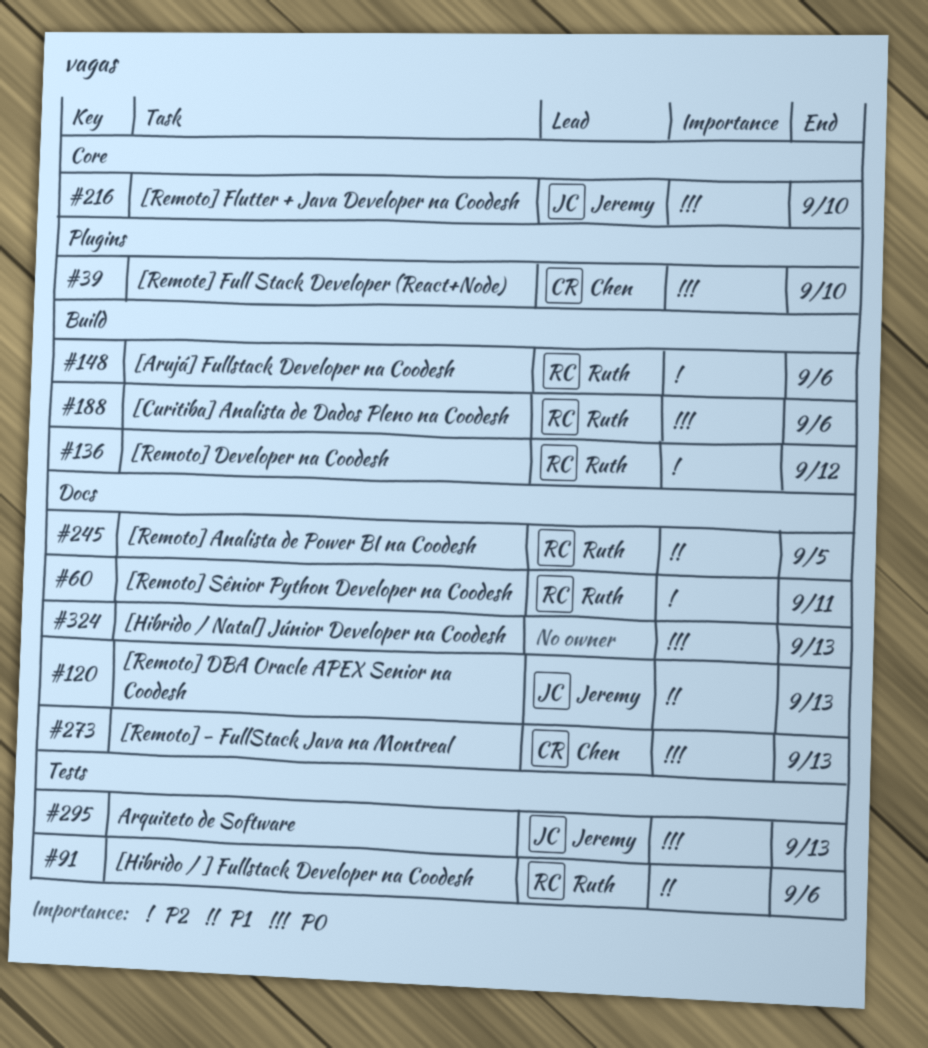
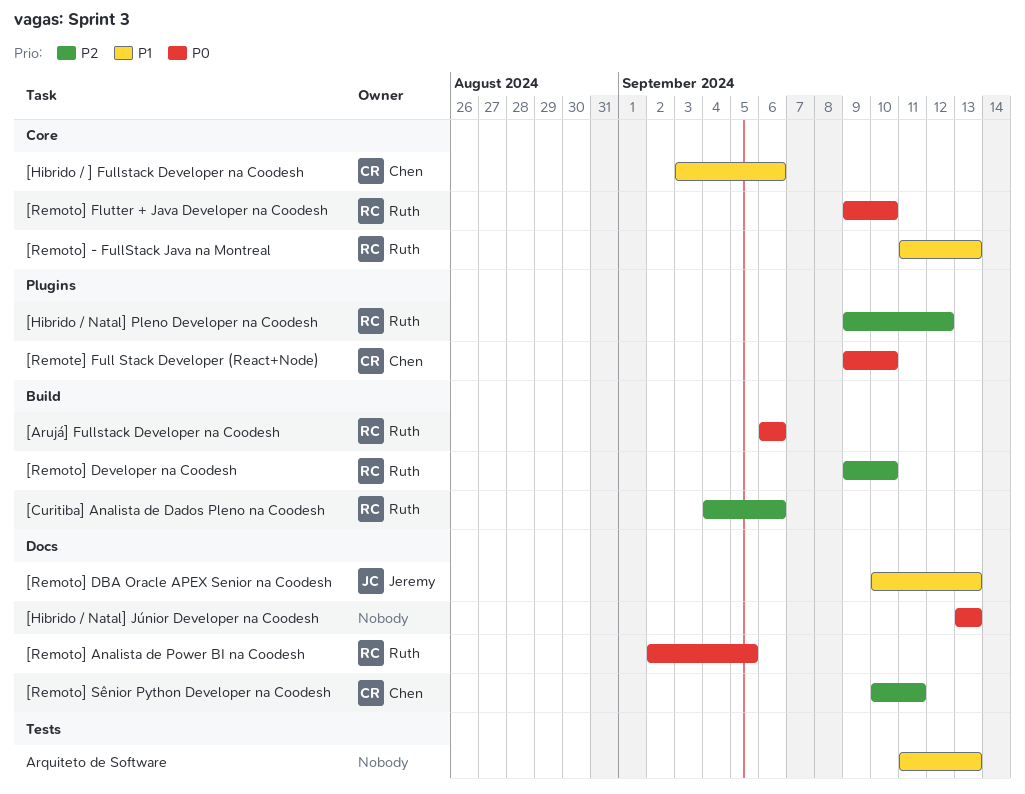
[Arujá] Fullstack Developer na Coodesh, priority: P2 -> P0
[Curitiba] Analista de Dados Pleno na Coodesh, priority: P0 -> P2
[Hibrido / ] Fullstack Developer na Coodesh, owner: Ruth -> Chen
[Hibrido / ] Fullstack Developer na Coodesh, label: Tests -> Core
[Hibrido / Natal] Pleno Developer na Coodesh: none -> present
[Remoto] - FullStack Java na Montreal, owner: Chen -> Ruth
[Remoto] - FullStack Java na Montreal, priority: P0 -> P1
[Remoto] - FullStack Java na Montreal, label: Docs -> Core
[Remoto] Analista de Power BI na Coodesh, priority: P1 -> P0
[Remoto] Developer na Coodesh, due: Sep 12 -> Sep 10
[Remoto] Flutter + Java Developer na Coodesh, owner: Jeremy -> Ruth
[Remoto] Sênior Python Developer na Coodesh, owner: Ruth -> Chen
Arquiteto de Software, owner: Jeremy -> none
Arquiteto de Software, priority: P0 -> P1

